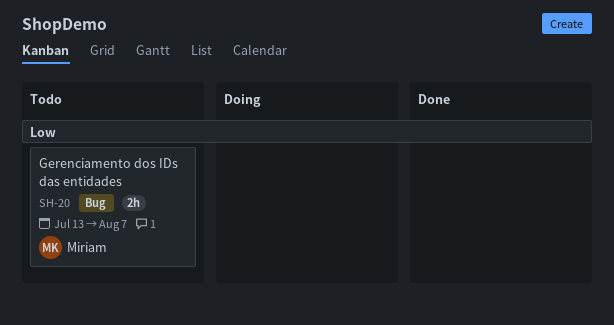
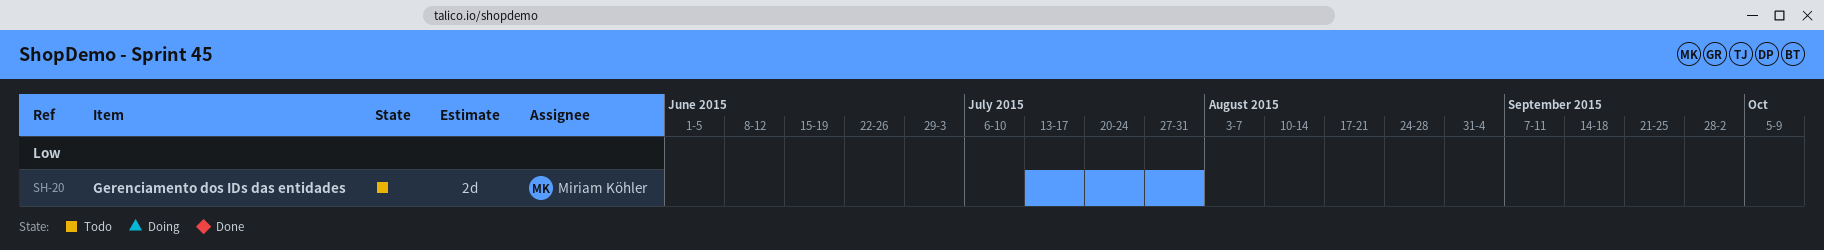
SH-20, estimate: 2h -> 2d
SH-20, due: Aug 7 -> Jul 31

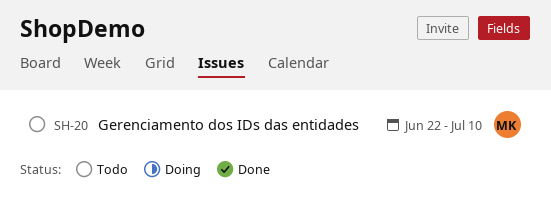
SH-20, start: Jul 13 -> Jun 22
SH-20, due: Jul 31 -> Jul 10

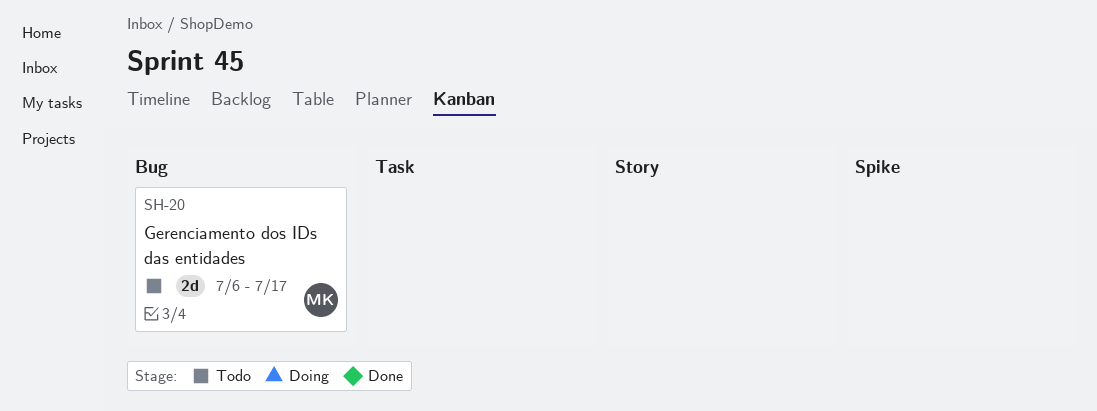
SH-20, start: Jun 22 -> Jul 6
SH-20, due: Jul 10 -> Jul 17

